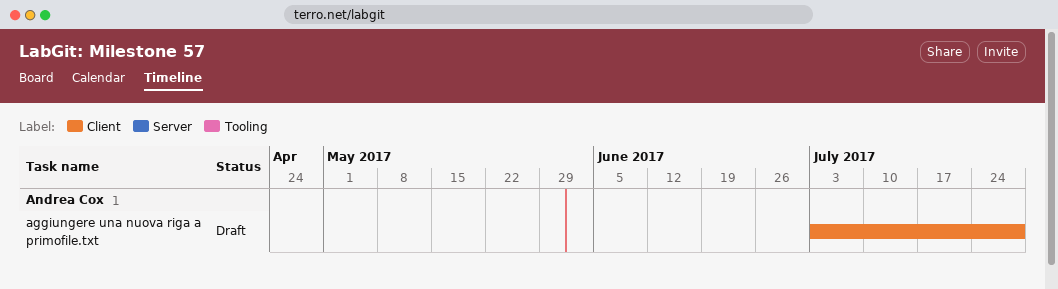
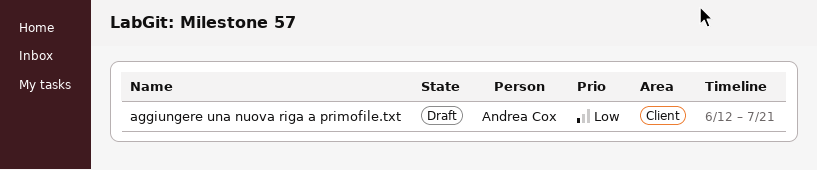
aggiungere una nuova riga a primofile.txt, start: Jul 3 -> Jun 12
aggiungere una nuova riga a primofile.txt, due: Jul 28 -> Jul 21

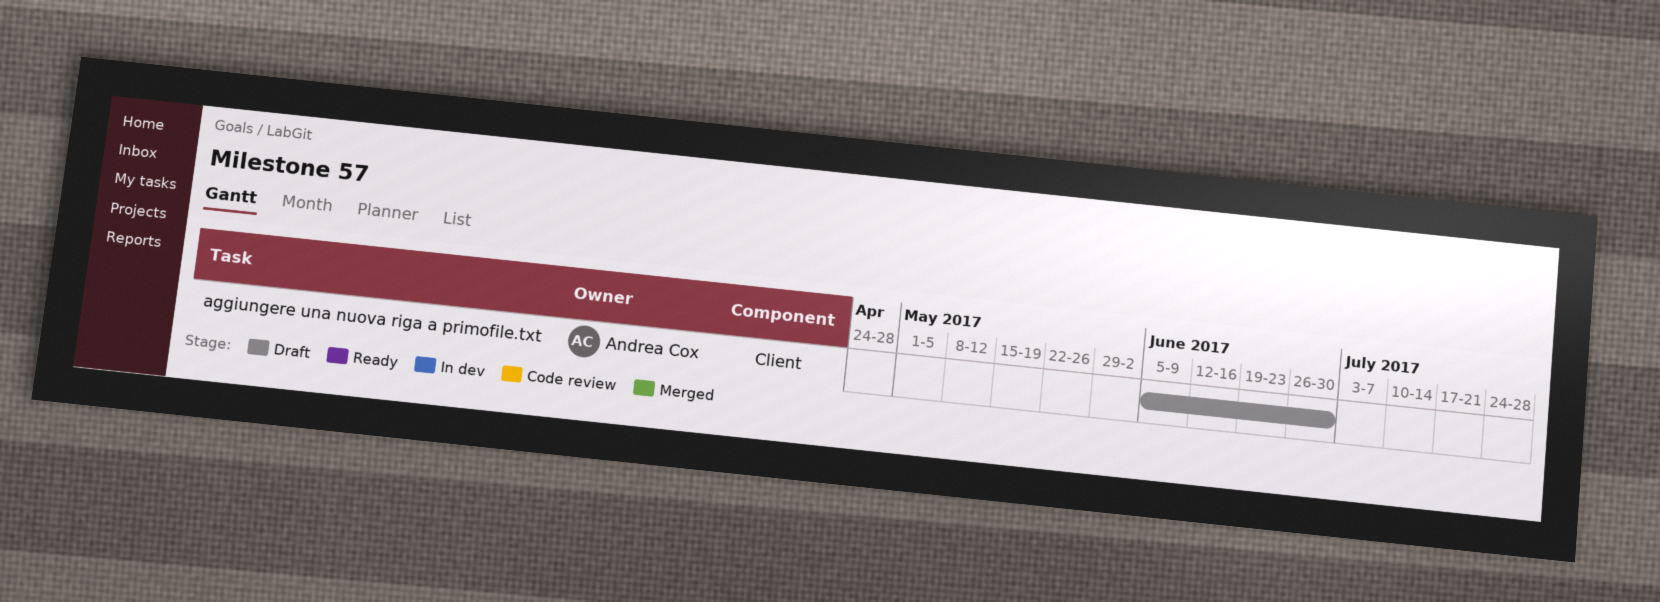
aggiungere una nuova riga a primofile.txt, start: Jun 12 -> Jun 5
aggiungere una nuova riga a primofile.txt, due: Jul 21 -> Jun 30

